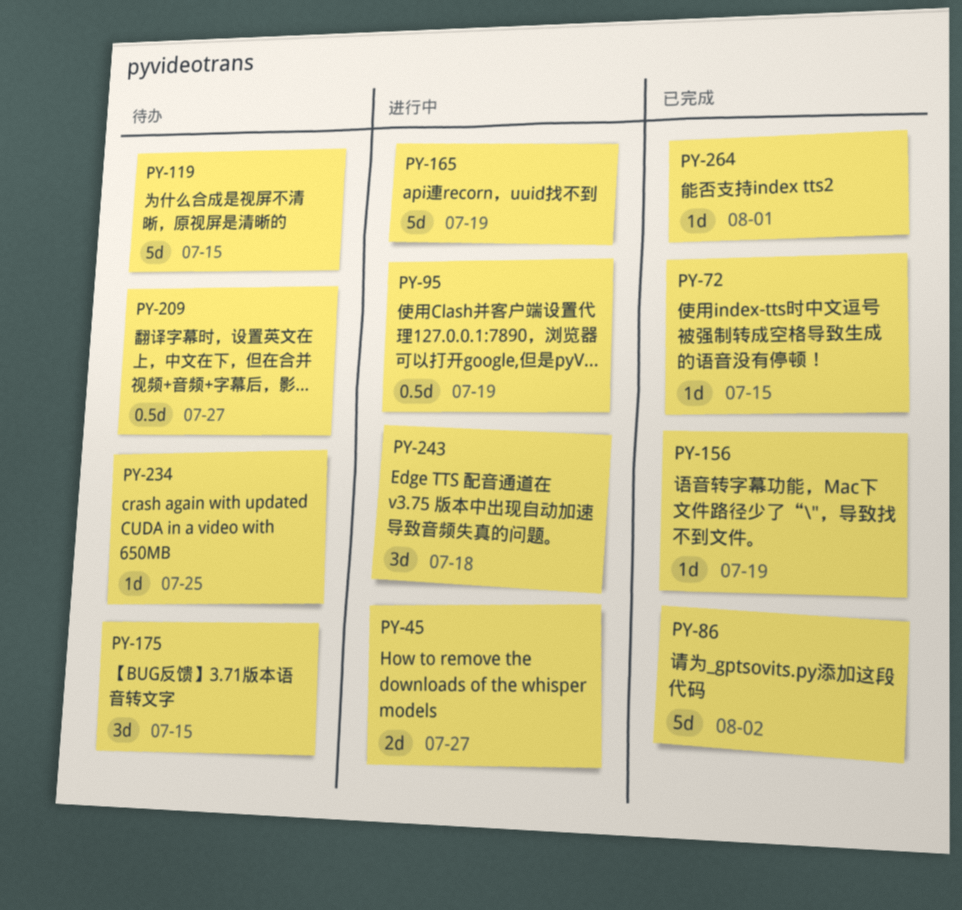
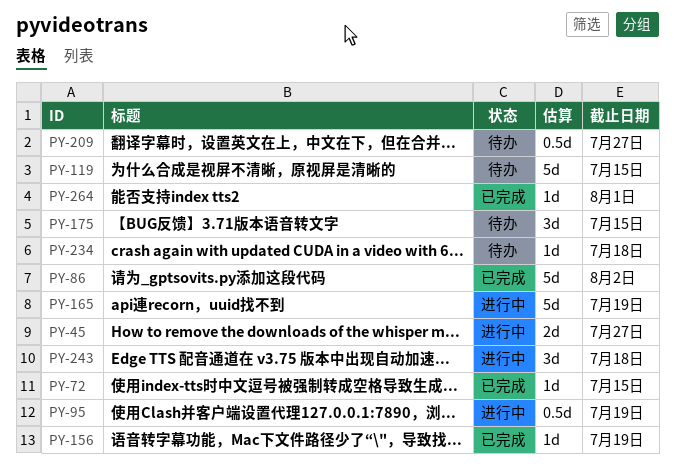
PY-234, due: Jul 25 -> Jul 18

